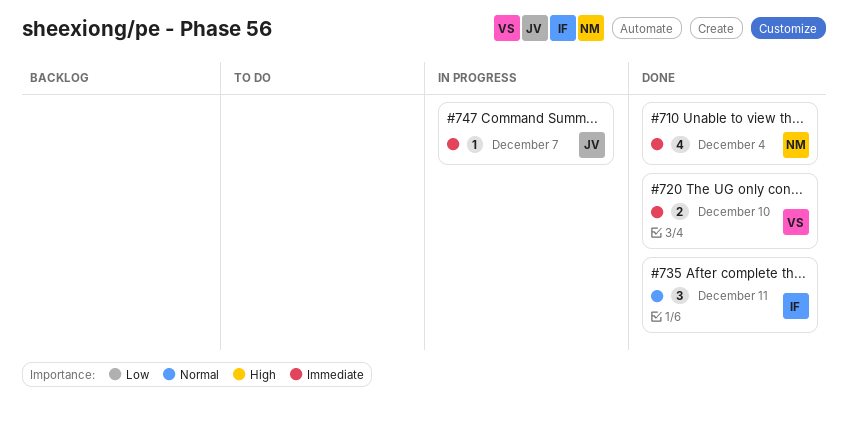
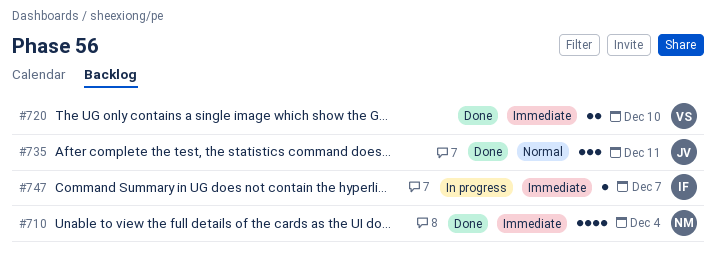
#735, owner: IF -> JV
#747, owner: JV -> IF

